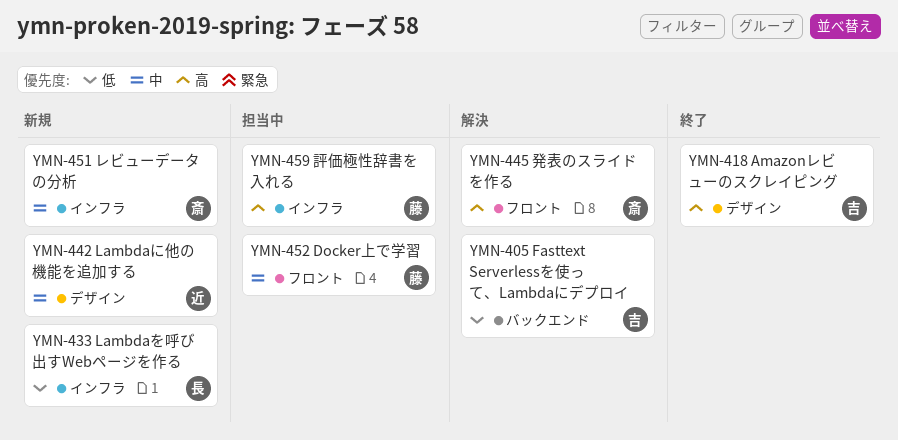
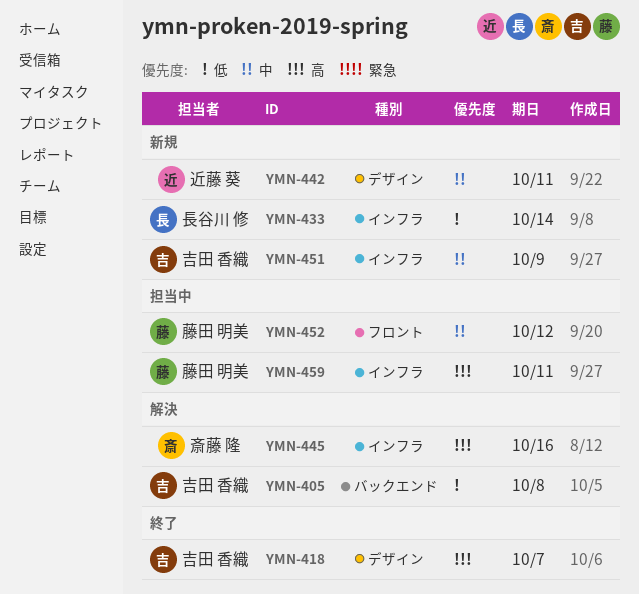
YMN-445, label: フロント -> インフラ
YMN-451, owner: 斎藤 隆 -> 吉田 香織

